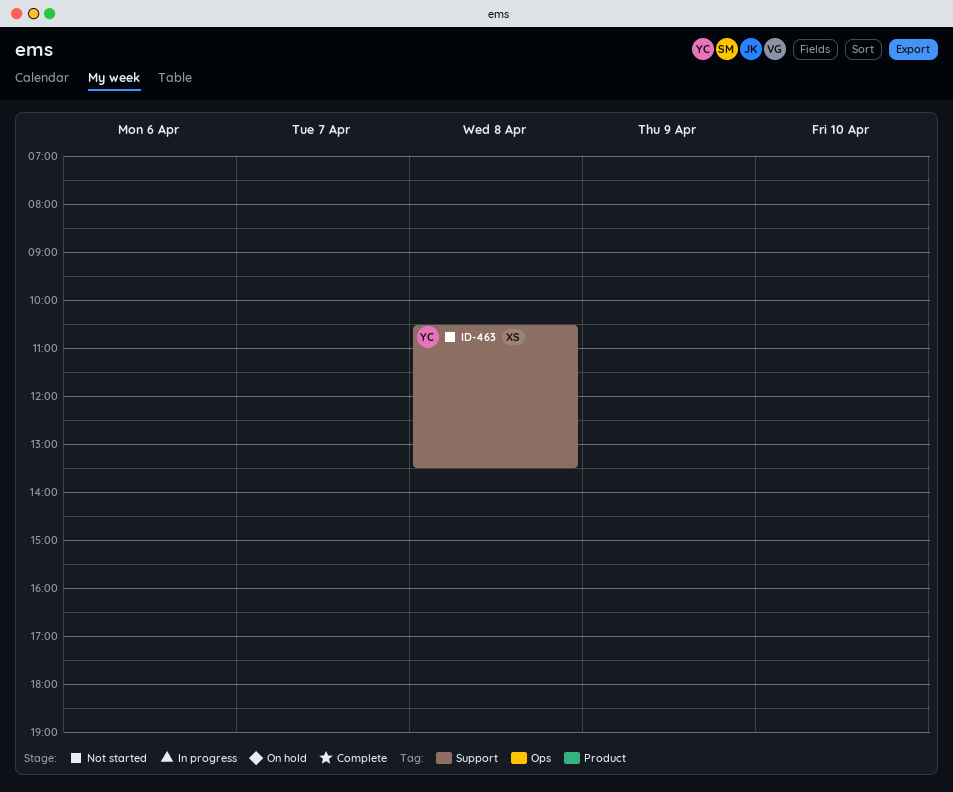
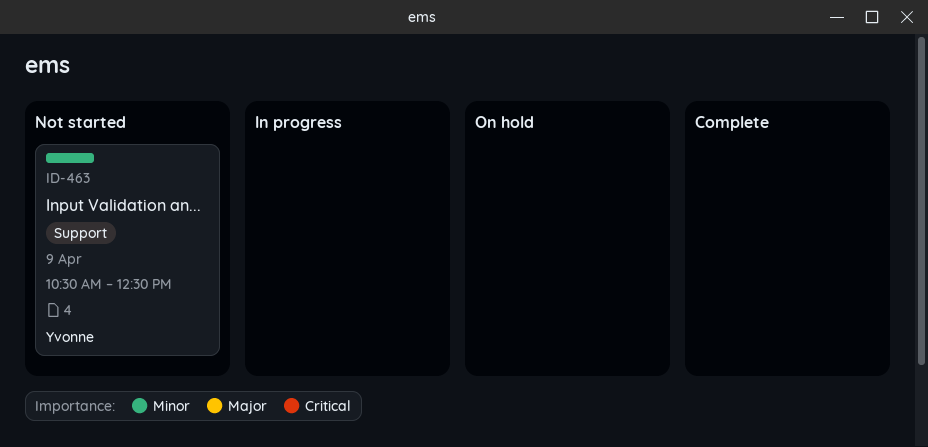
ID-463, day: Apr 8 -> Apr 9
ID-463, ends: 13:30 -> 12:30

